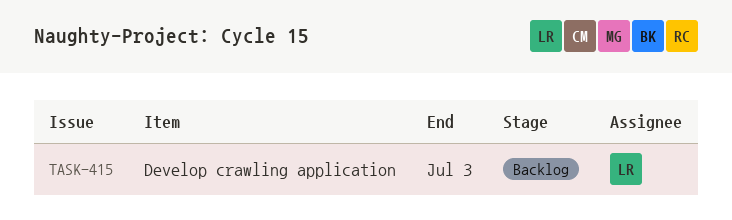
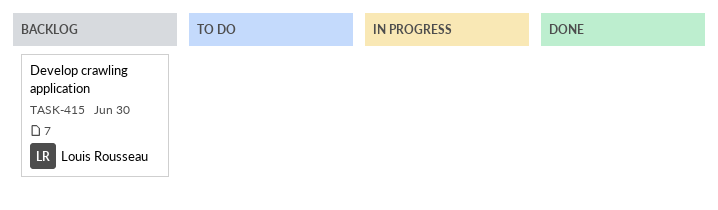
TASK-415, due: Jul 3 -> Jun 30

